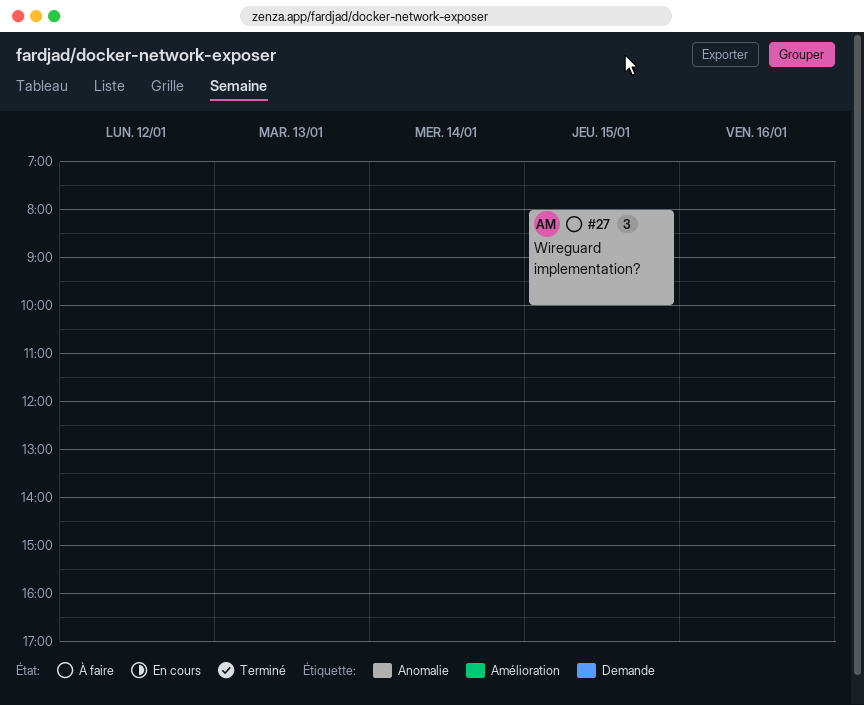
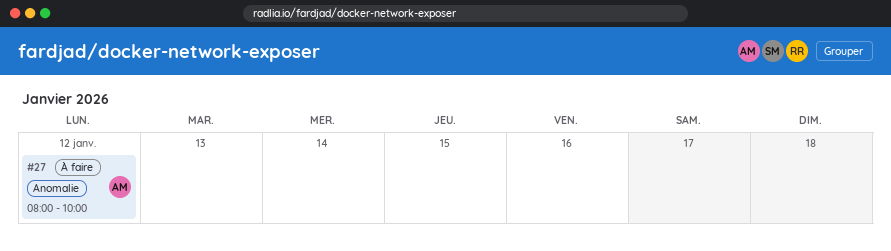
#27, day: Jan 15 -> Jan 12

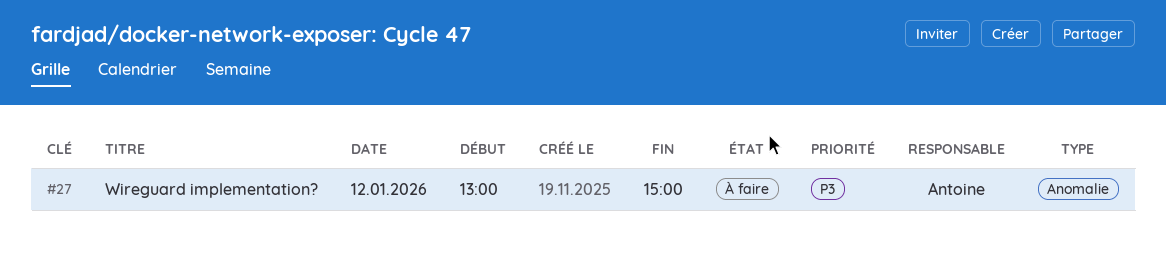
#27, begins: 08:00 -> 13:00
#27, ends: 10:00 -> 15:00

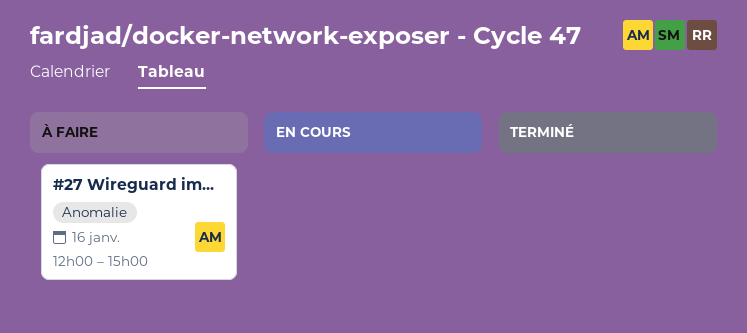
#27, day: Jan 12 -> Jan 16
#27, begins: 13:00 -> 12:00

